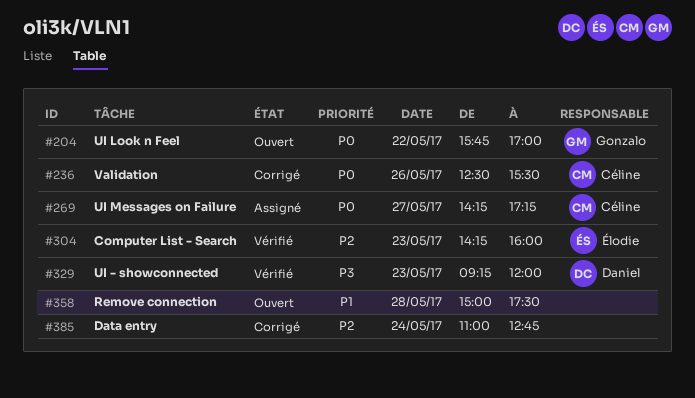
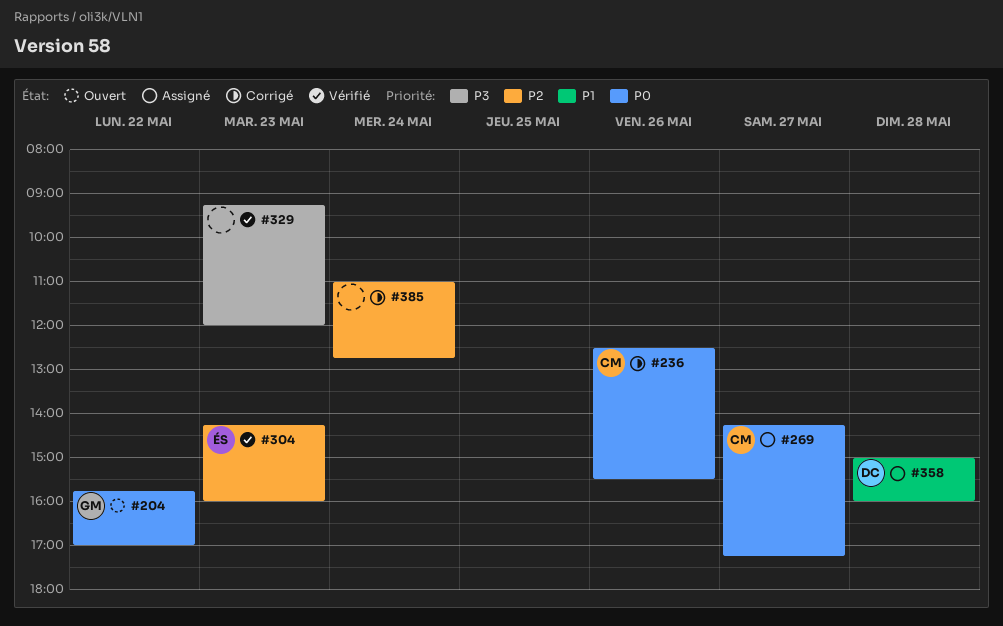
#329, owner: Daniel -> none
#358, status: Ouvert -> Assigné
#358, owner: none -> Daniel
#358, ends: 17:30 -> 16:00

